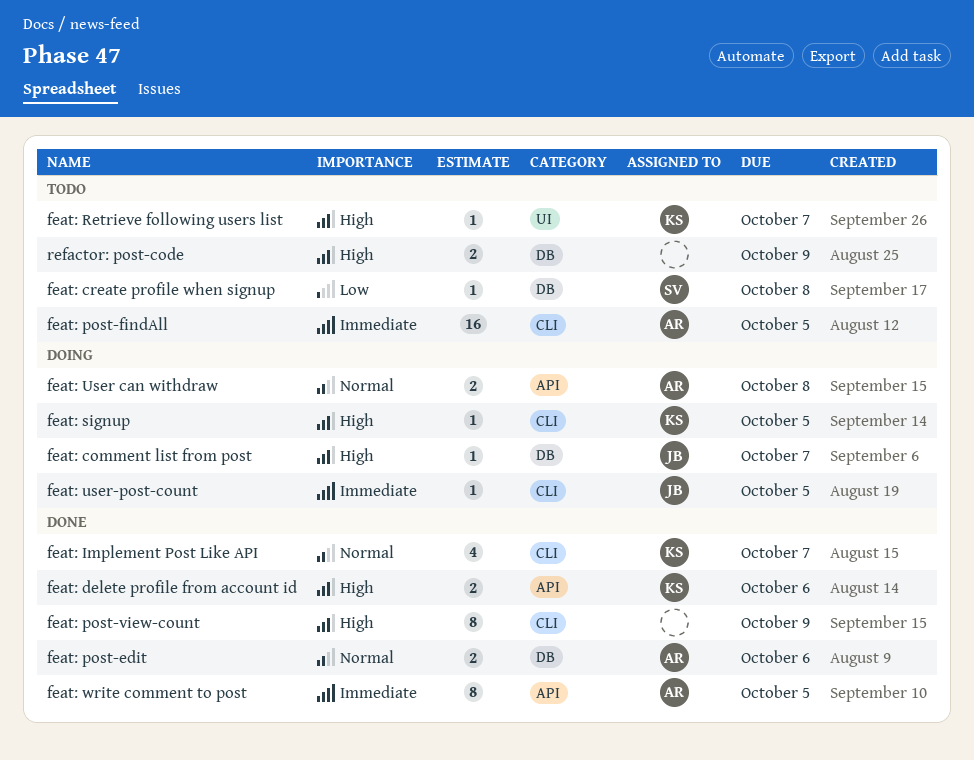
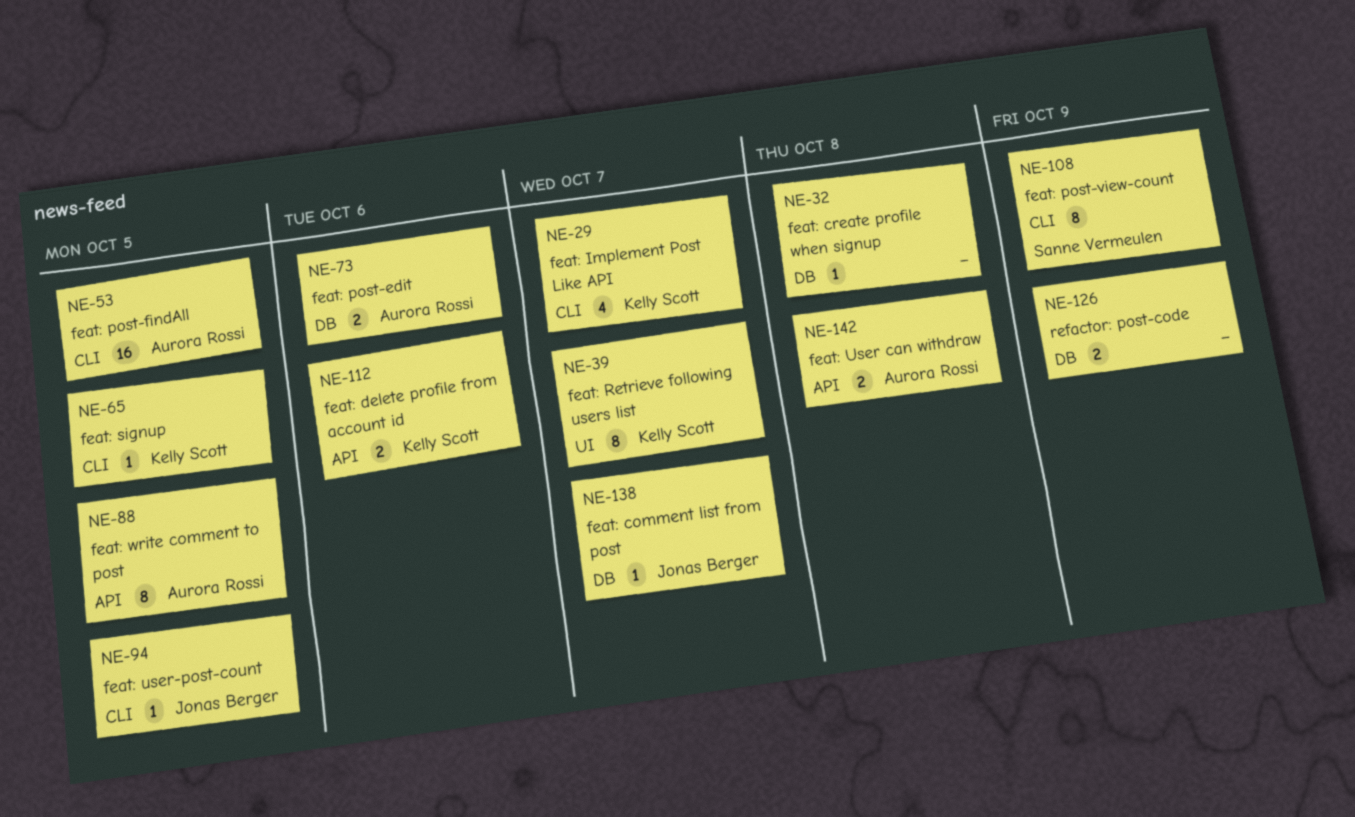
feat: create profile when signup, owner: Sanne Vermeulen -> none
feat: post-view-count, owner: none -> Sanne Vermeulen
feat: Retrieve following users list, estimate: 1 -> 8

